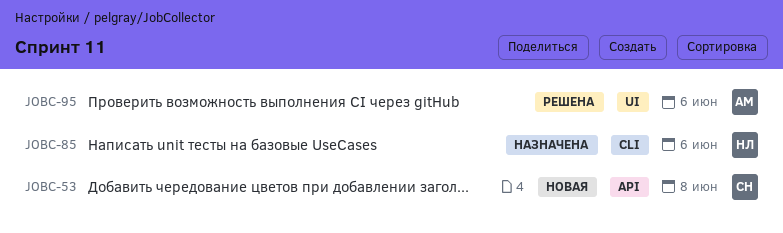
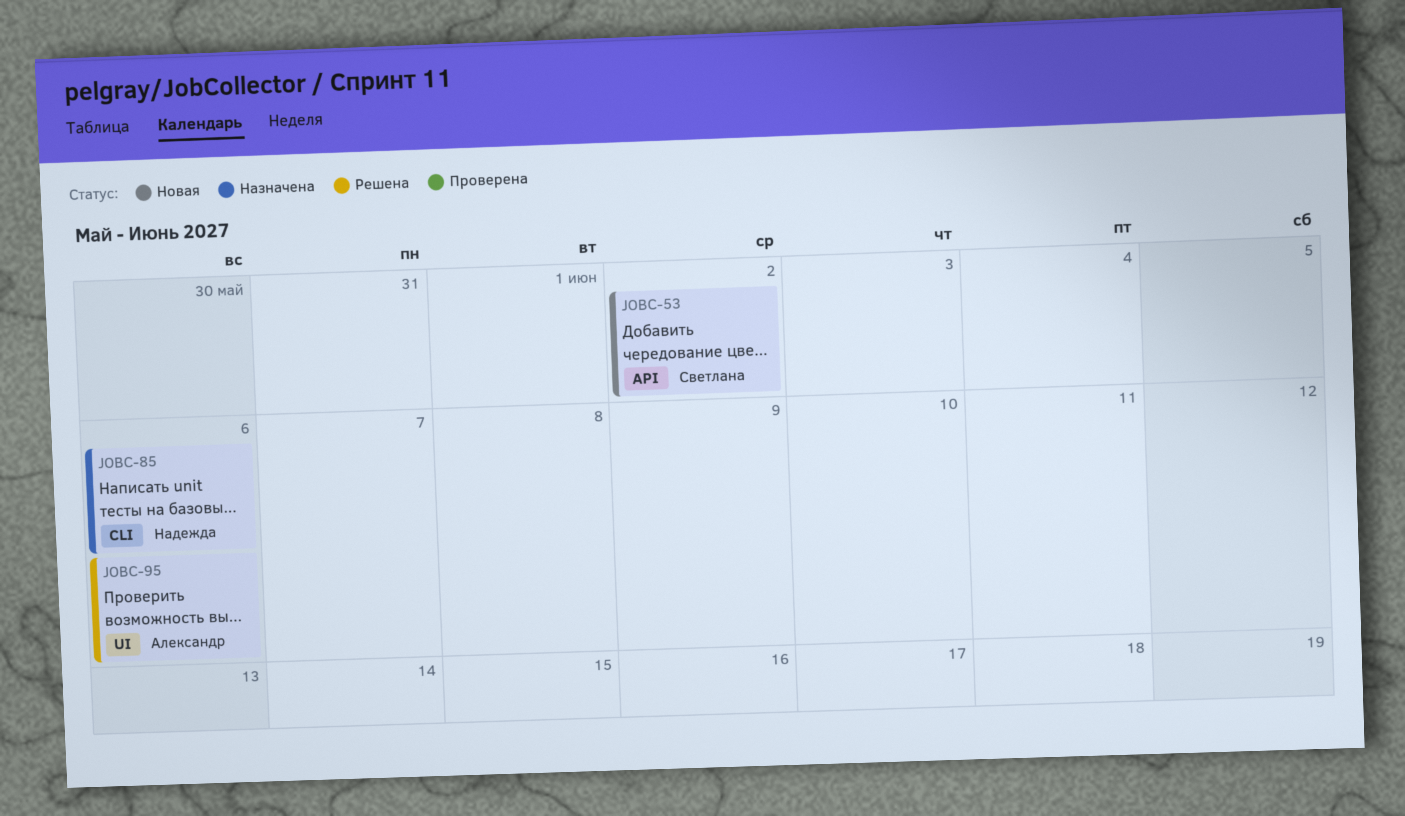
JOBC-53, due: Jun 8 -> Jun 2

